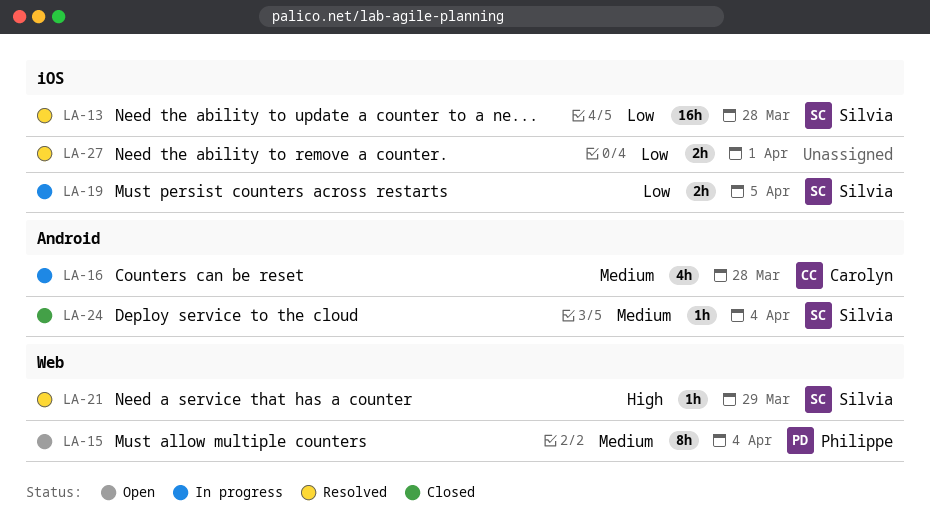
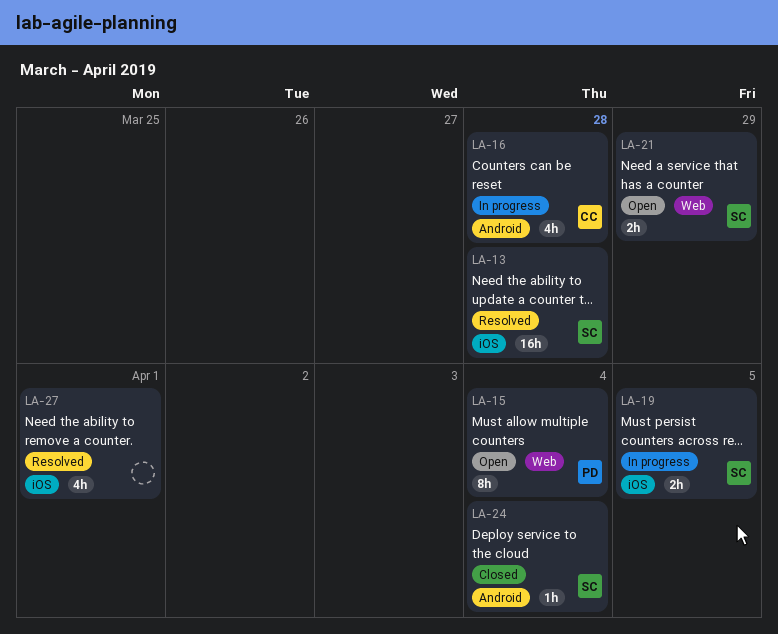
LA-21, status: Resolved -> Open
LA-21, estimate: 1h -> 2h
LA-27, estimate: 2h -> 4h

